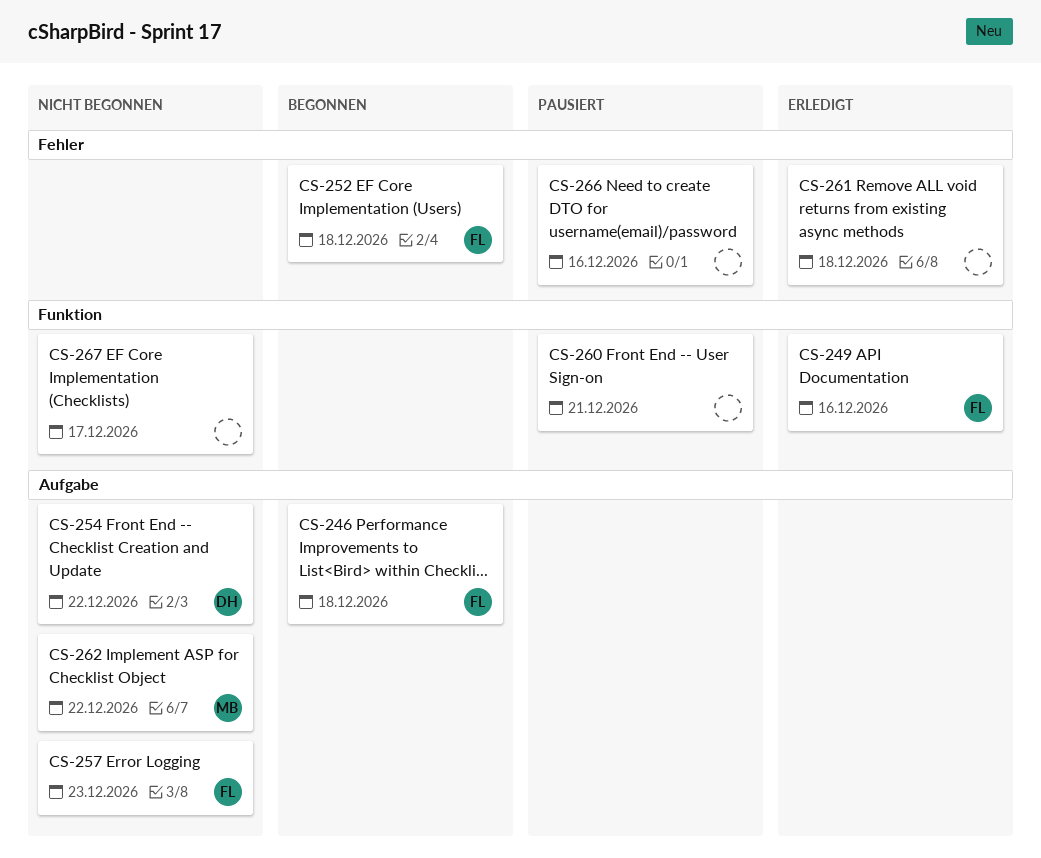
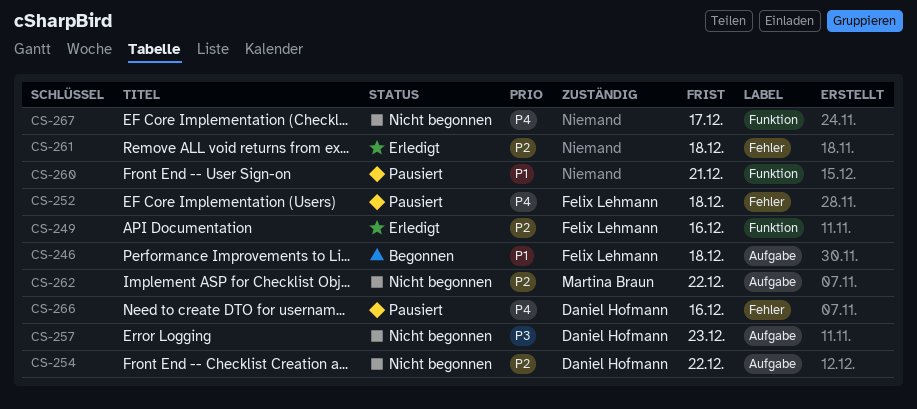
CS-252, status: Begonnen -> Pausiert
CS-257, owner: Felix Lehmann -> Daniel Hofmann
CS-266, owner: none -> Daniel Hofmann

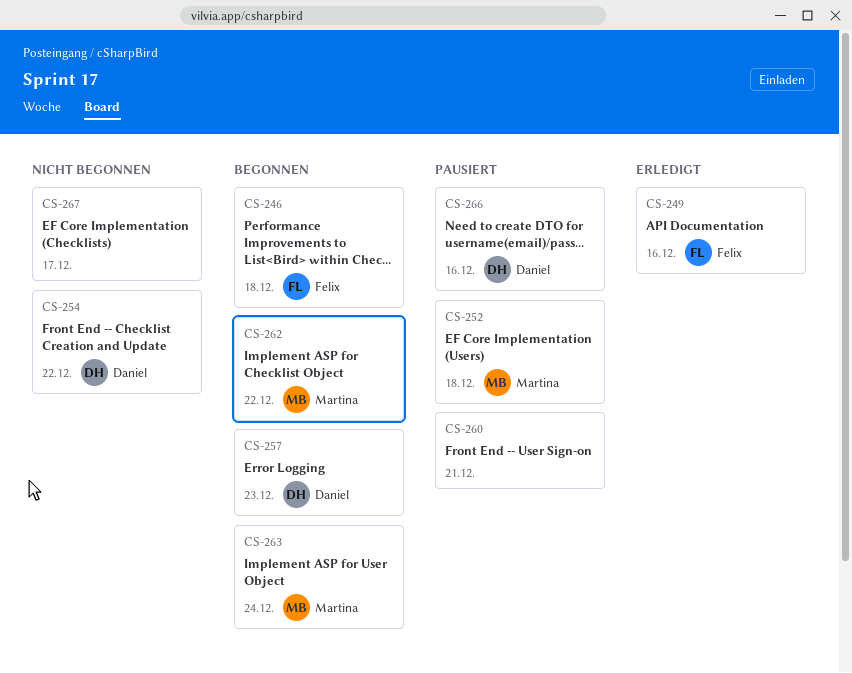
CS-252, owner: Felix Lehmann -> Martina Braun
CS-257, status: Nicht begonnen -> Begonnen
CS-261: present -> none
CS-262, status: Nicht begonnen -> Begonnen
CS-263: none -> present

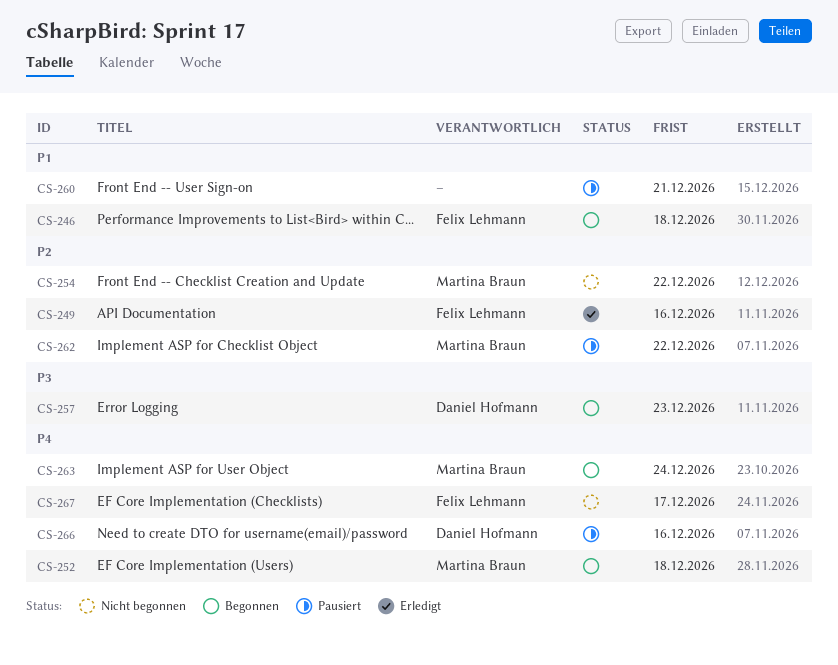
CS-252, status: Pausiert -> Begonnen
CS-254, owner: Daniel Hofmann -> Martina Braun
CS-262, status: Begonnen -> Pausiert
CS-267, owner: none -> Felix Lehmann

